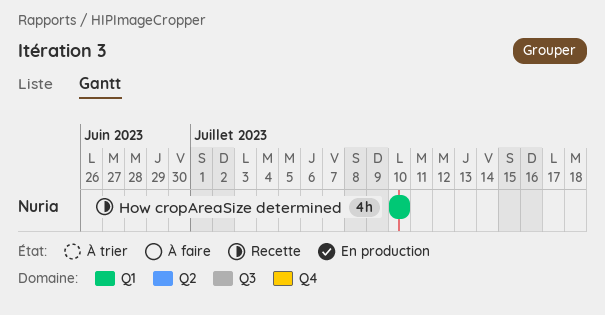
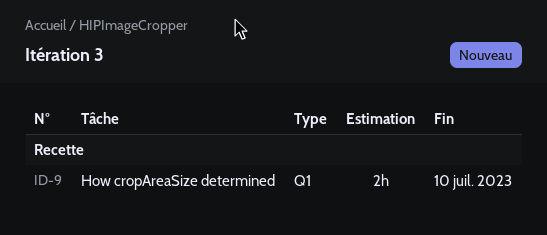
How cropAreaSize determined, estimate: 4h -> 2h

